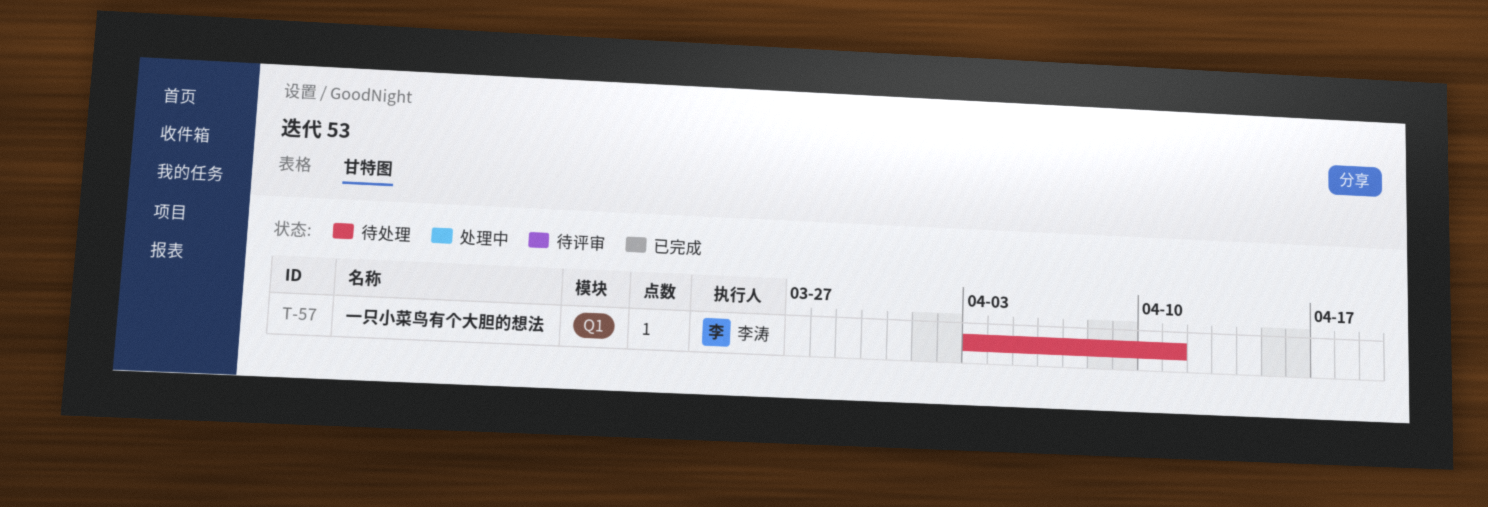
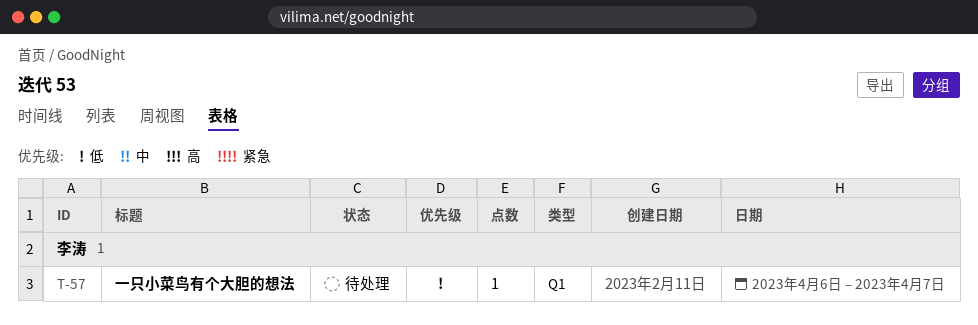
T-57, start: Apr 3 -> Apr 6
T-57, due: Apr 11 -> Apr 7

